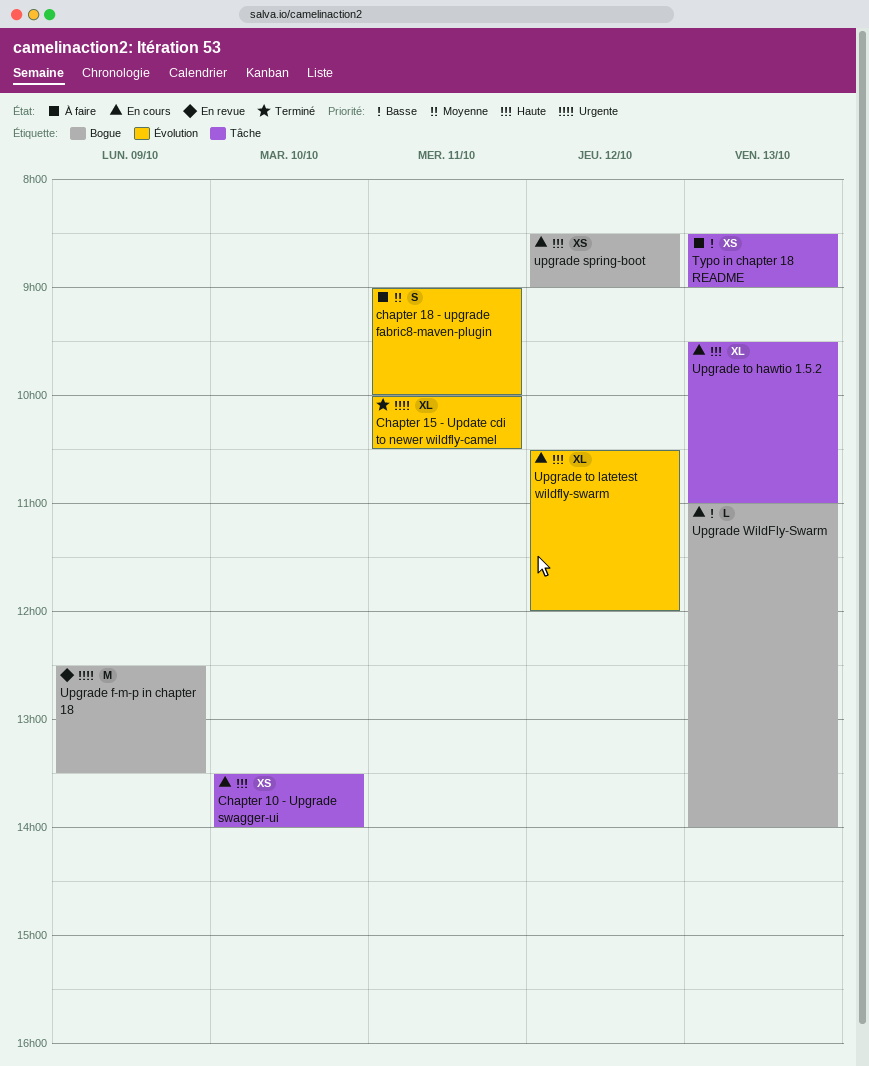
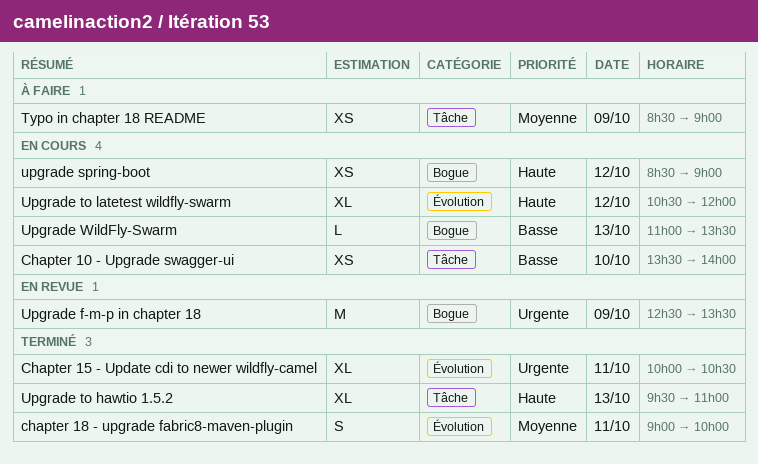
Chapter 10 - Upgrade swagger-ui, priority: Haute -> Basse
chapter 18 - upgrade fabric8-maven-plugin, status: À faire -> Terminé
Typo in chapter 18 README, priority: Basse -> Moyenne
Typo in chapter 18 README, day: Oct 13 -> Oct 9
Upgrade to hawtio 1.5.2, status: En cours -> Terminé
Upgrade WildFly-Swarm, ends: 14:00 -> 13:30

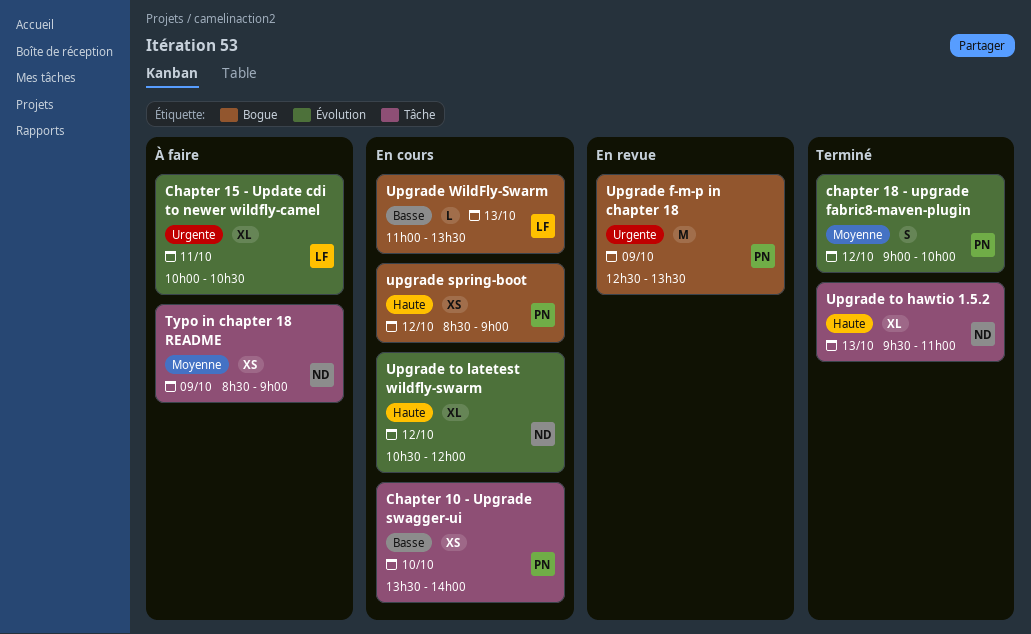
Chapter 15 - Update cdi to newer wildfly-camel, status: Terminé -> À faire
chapter 18 - upgrade fabric8-maven-plugin, day: Oct 11 -> Oct 12

